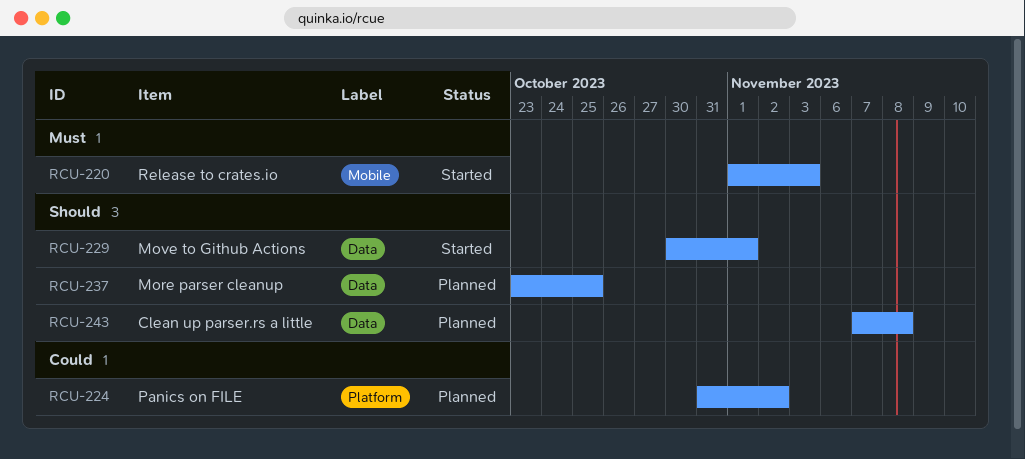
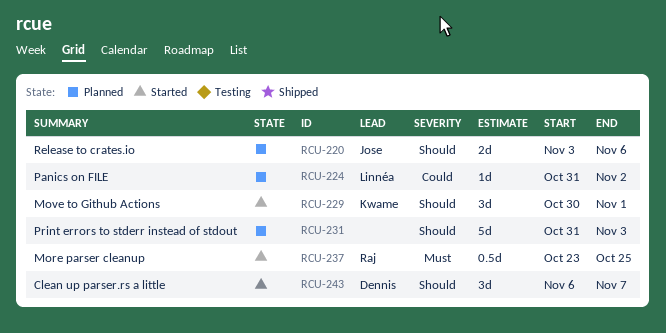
RCU-220, status: Started -> Planned
RCU-220, priority: Must -> Should
RCU-220, start: Nov 1 -> Nov 3
RCU-220, due: Nov 3 -> Nov 6
RCU-231: none -> present
RCU-237, status: Planned -> Started
RCU-237, priority: Should -> Must
RCU-243, status: Planned -> Started
RCU-243, start: Nov 7 -> Nov 6
RCU-243, due: Nov 8 -> Nov 7

